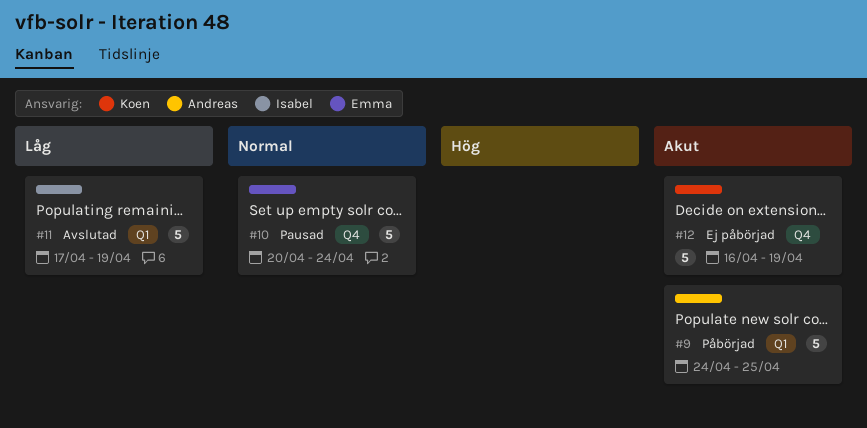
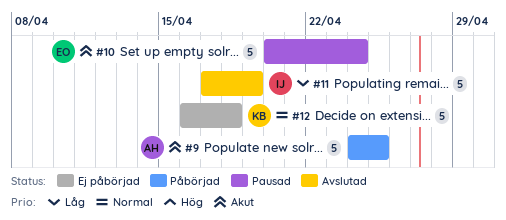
#10, priority: Normal -> Akut
#12, priority: Akut -> Normal
#12, due: Apr 19 -> Apr 18

